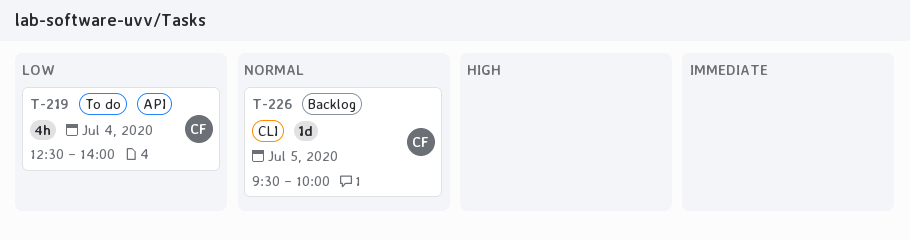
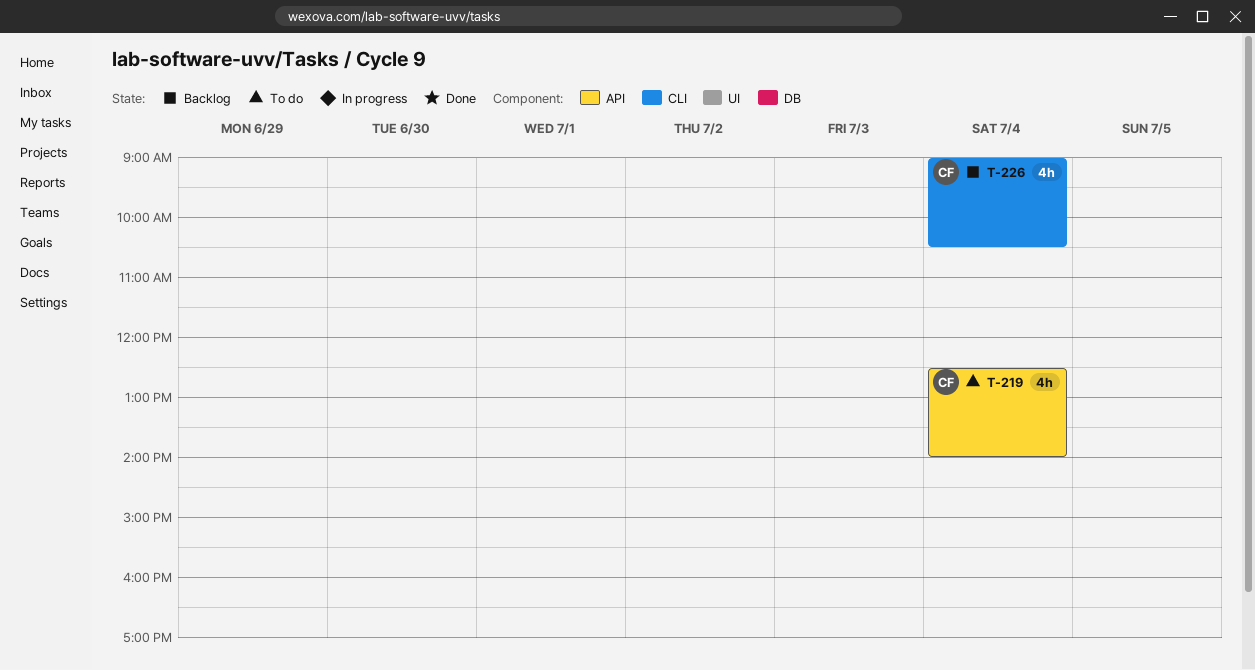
T-226, estimate: 1d -> 4h
T-226, day: Jul 5 -> Jul 4
T-226, begins: 09:30 -> 09:00
T-226, ends: 10:00 -> 10:30

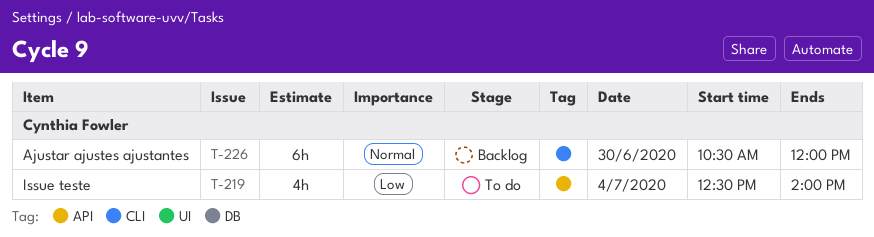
T-226, estimate: 4h -> 6h
T-226, day: Jul 4 -> Jun 30
T-226, begins: 09:00 -> 10:30
T-226, ends: 10:30 -> 12:00

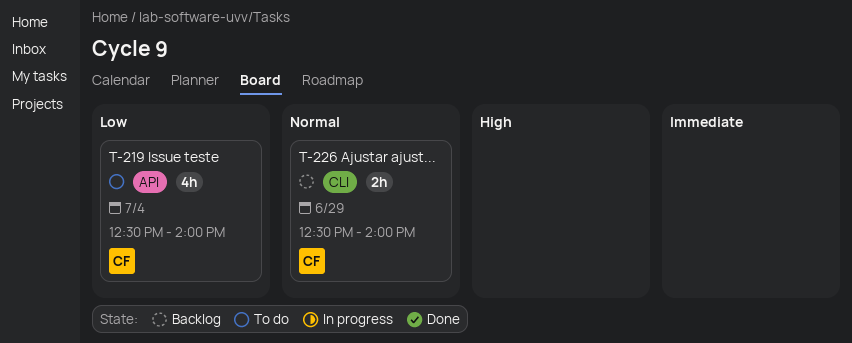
T-226, estimate: 6h -> 2h
T-226, day: Jun 30 -> Jun 29
T-226, begins: 10:30 -> 12:30
T-226, ends: 12:00 -> 14:00

